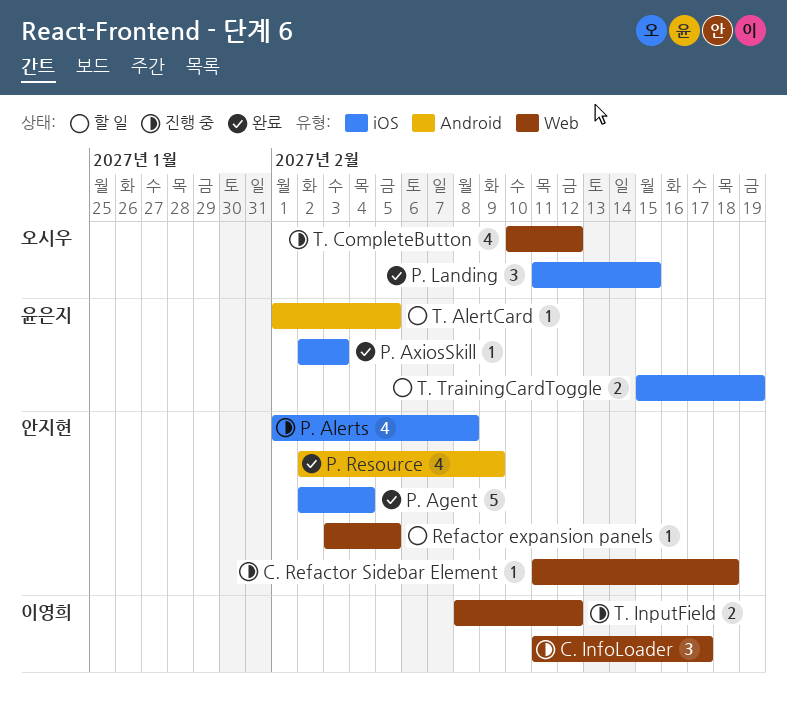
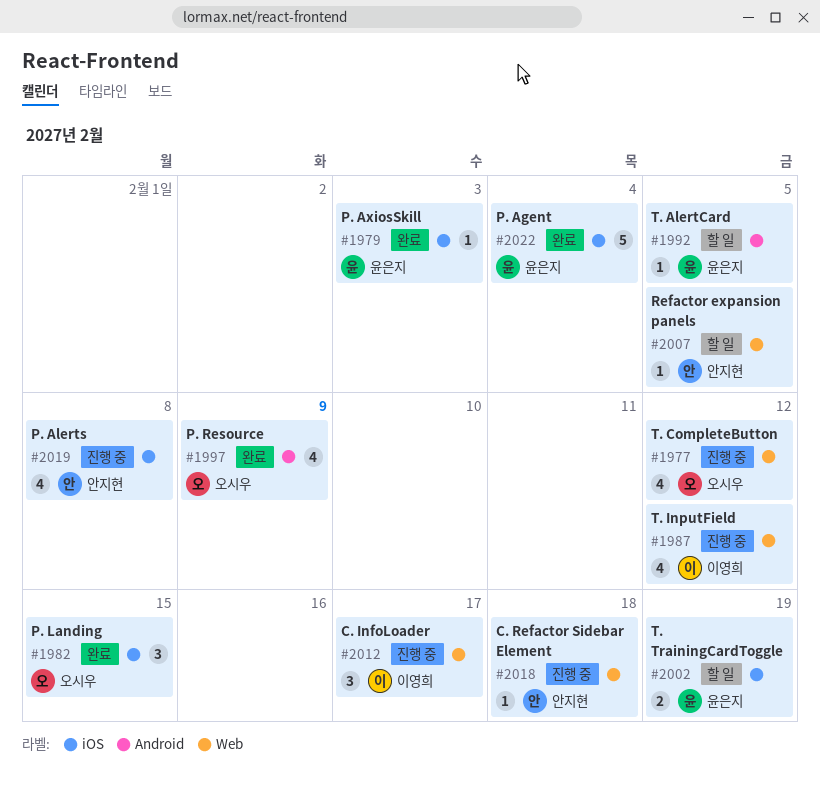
P. Agent, owner: 안지현 -> 윤은지
P. Resource, owner: 안지현 -> 오시우
T. InputField, estimate: 2 -> 4

